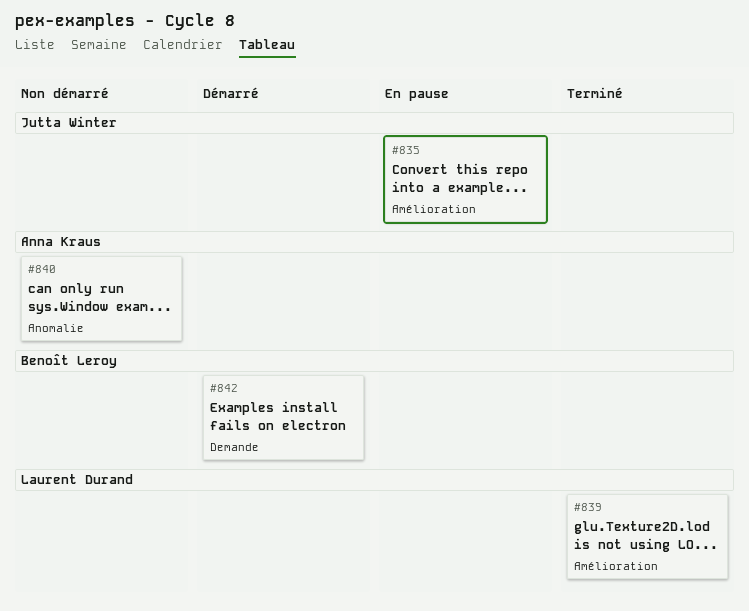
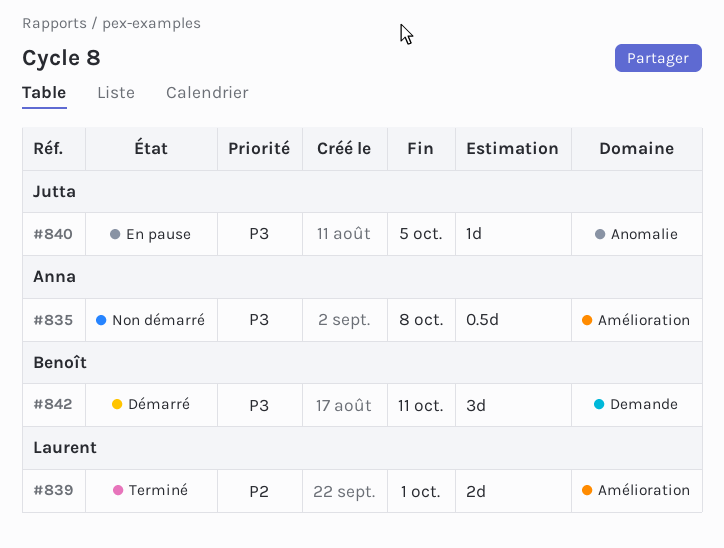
#835, status: En pause -> Non démarré
#835, owner: Jutta Winter -> Anna Kraus
#840, status: Non démarré -> En pause
#840, owner: Anna Kraus -> Jutta Winter

